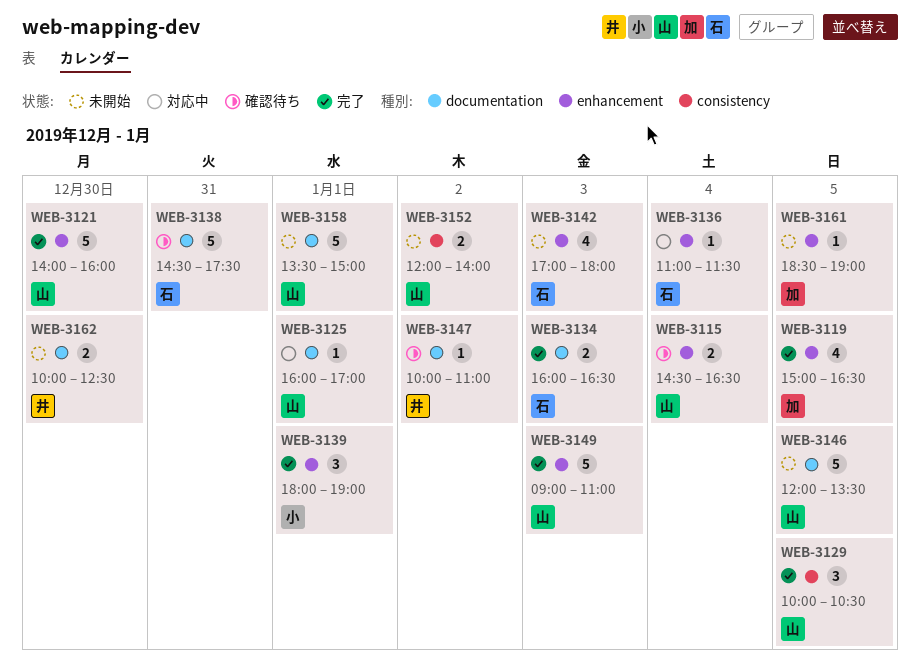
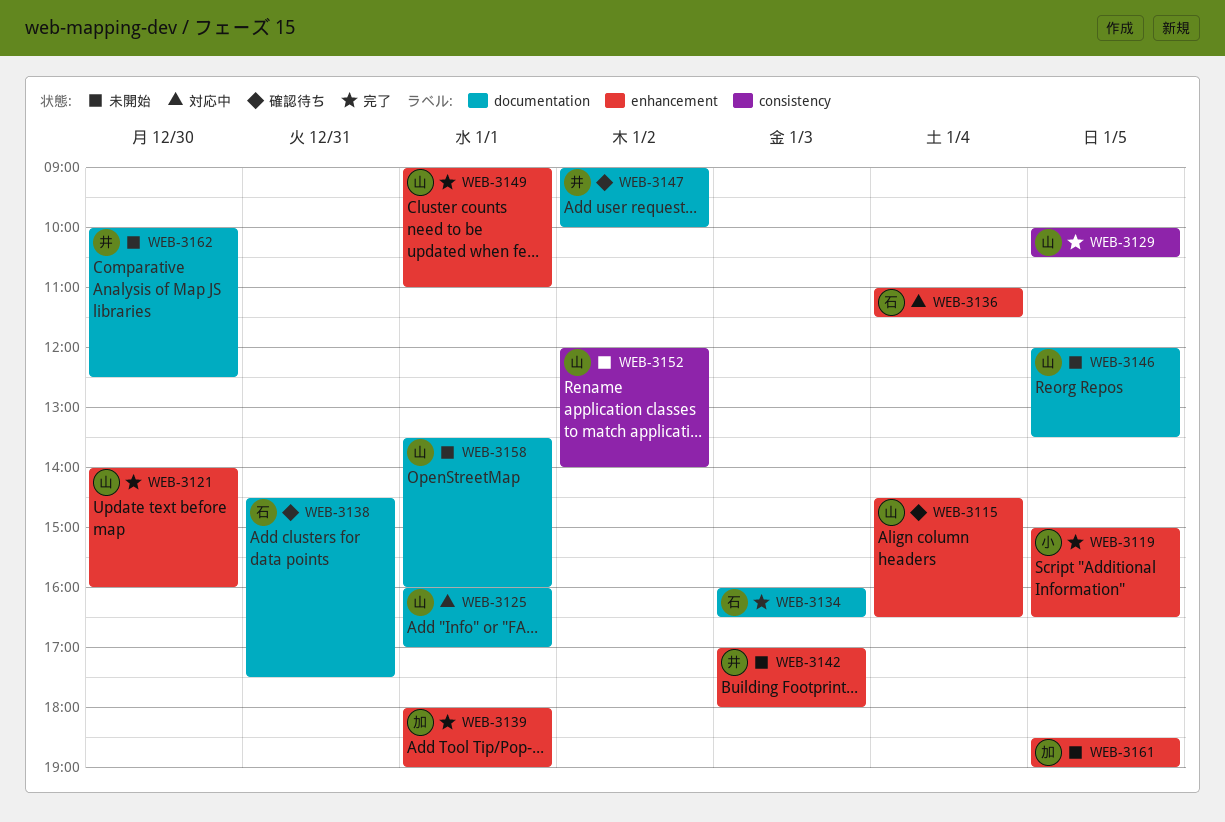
WEB-3119, owner: 加 -> 小
WEB-3139, owner: 小 -> 加
WEB-3142, owner: 石 -> 井
WEB-3147, begins: 10:00 -> 09:00
WEB-3147, ends: 11:00 -> 10:00
WEB-3149, day: Jan 3 -> Jan 1
WEB-3158, ends: 15:00 -> 16:00

